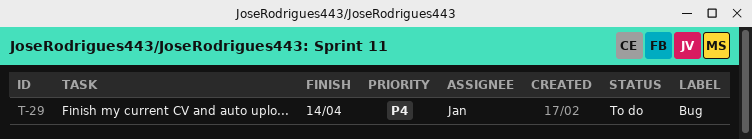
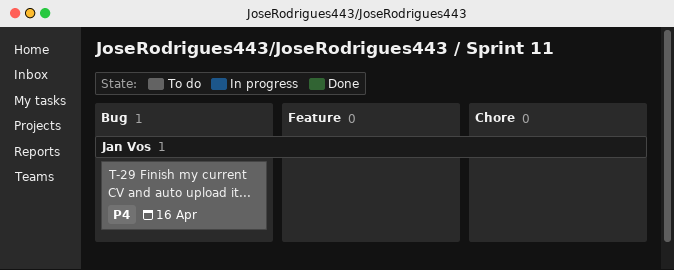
T-29, due: Apr 14 -> Apr 16

